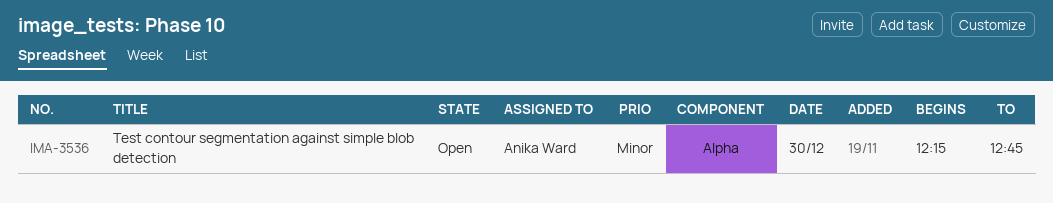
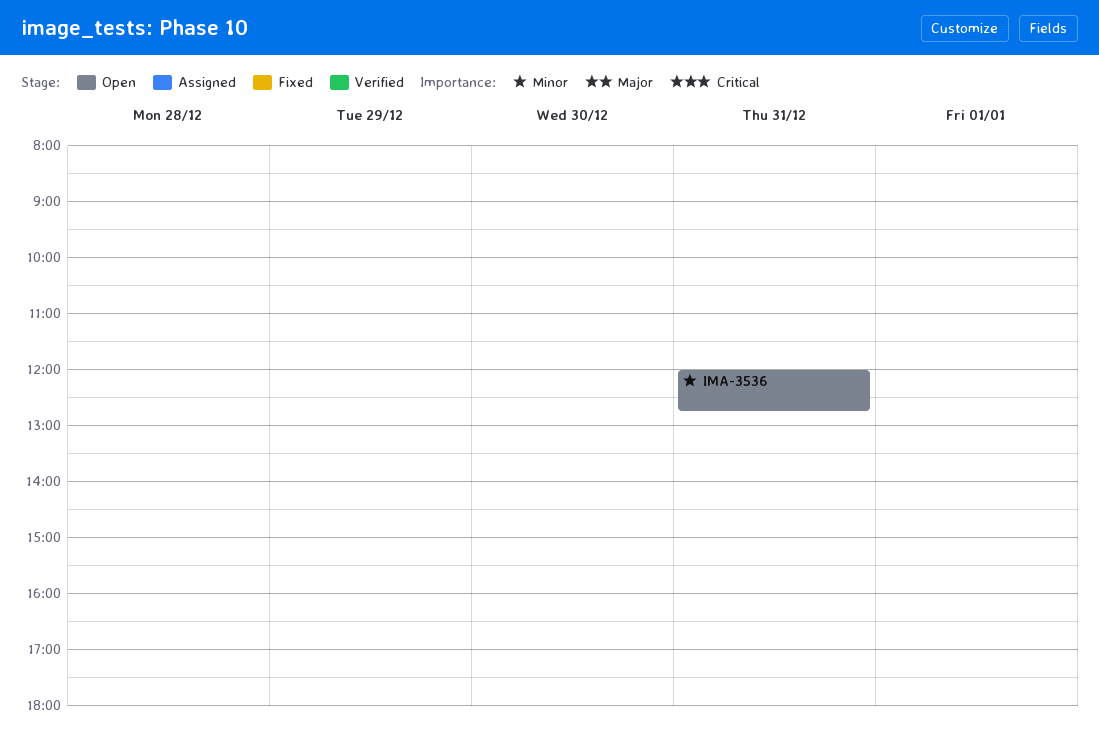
IMA-3536, day: Dec 30 -> Dec 31
IMA-3536, begins: 12:15 -> 12:00

